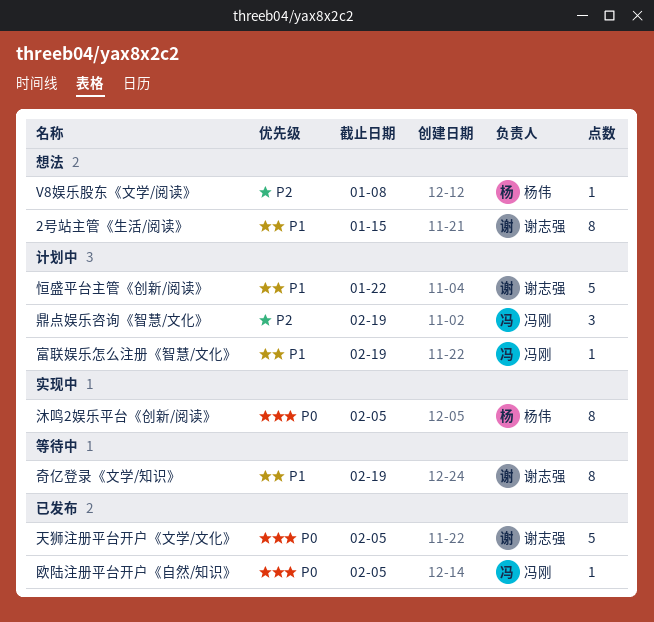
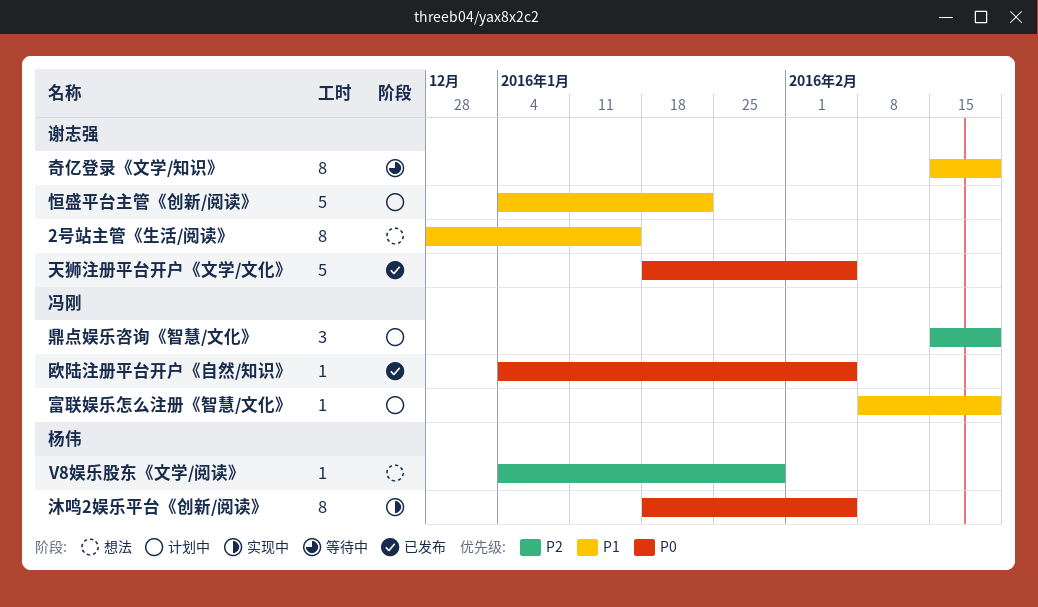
V8娱乐股东《文学/阅读》, due: Jan 8 -> Jan 29

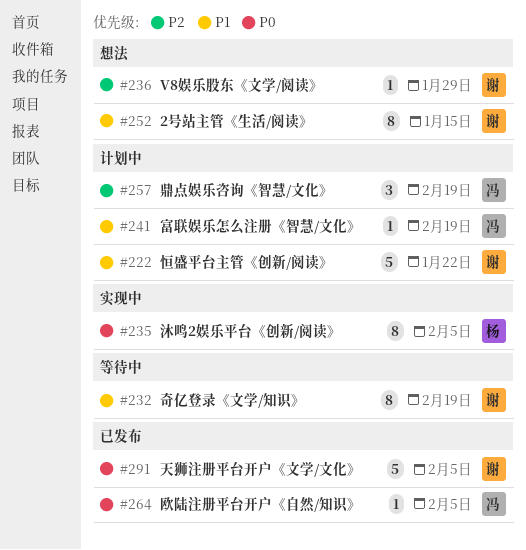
V8娱乐股东《文学/阅读》, owner: 杨伟 -> 谢志强

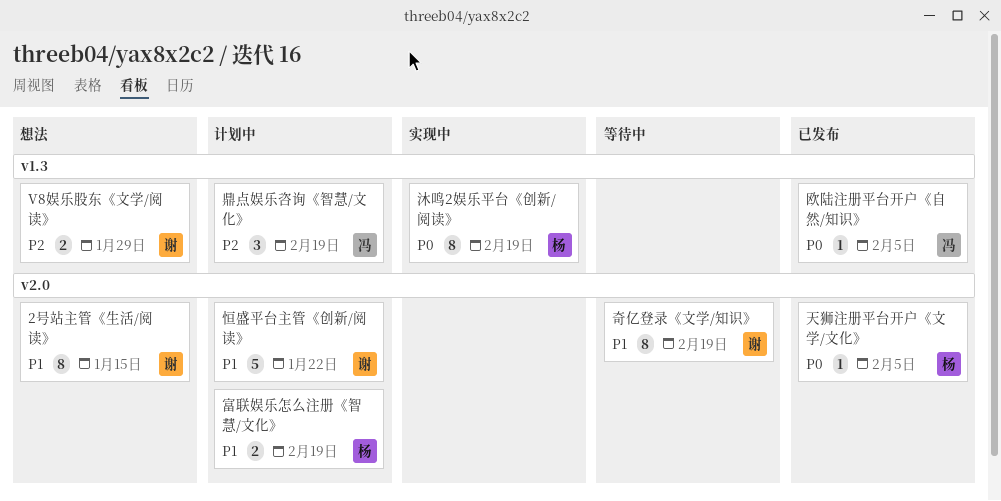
V8娱乐股东《文学/阅读》, estimate: 1 -> 2
天狮注册平台开户《文学/文化》, owner: 谢 -> 杨
天狮注册平台开户《文学/文化》, estimate: 5 -> 1
富联娱乐怎么注册《智慧/文化》, owner: 冯 -> 杨
富联娱乐怎么注册《智慧/文化》, estimate: 1 -> 2
沐鸣2娱乐平台《创新/阅读》, due: Feb 5 -> Feb 19

